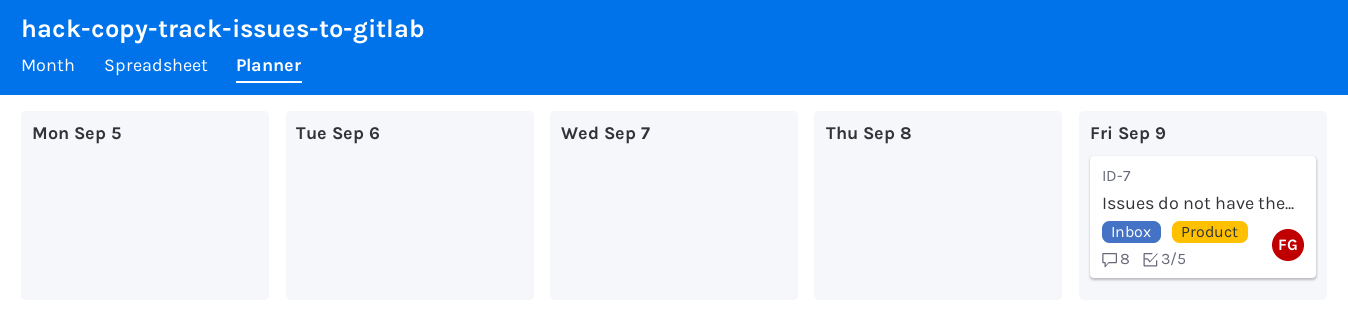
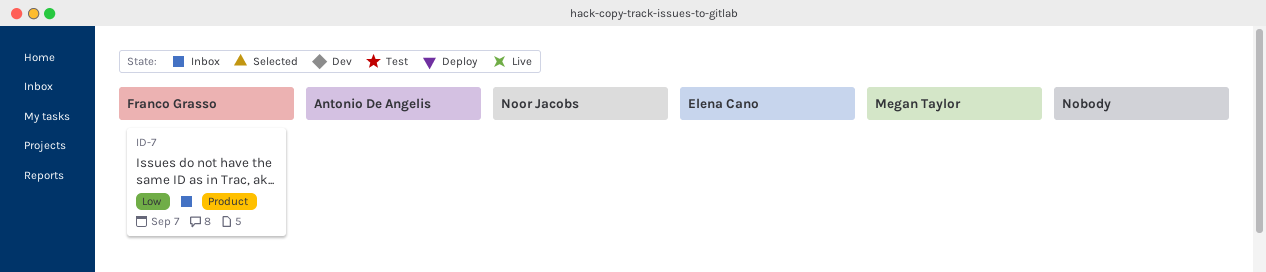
ID-7, due: Sep 9 -> Sep 7

